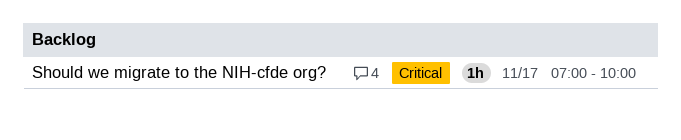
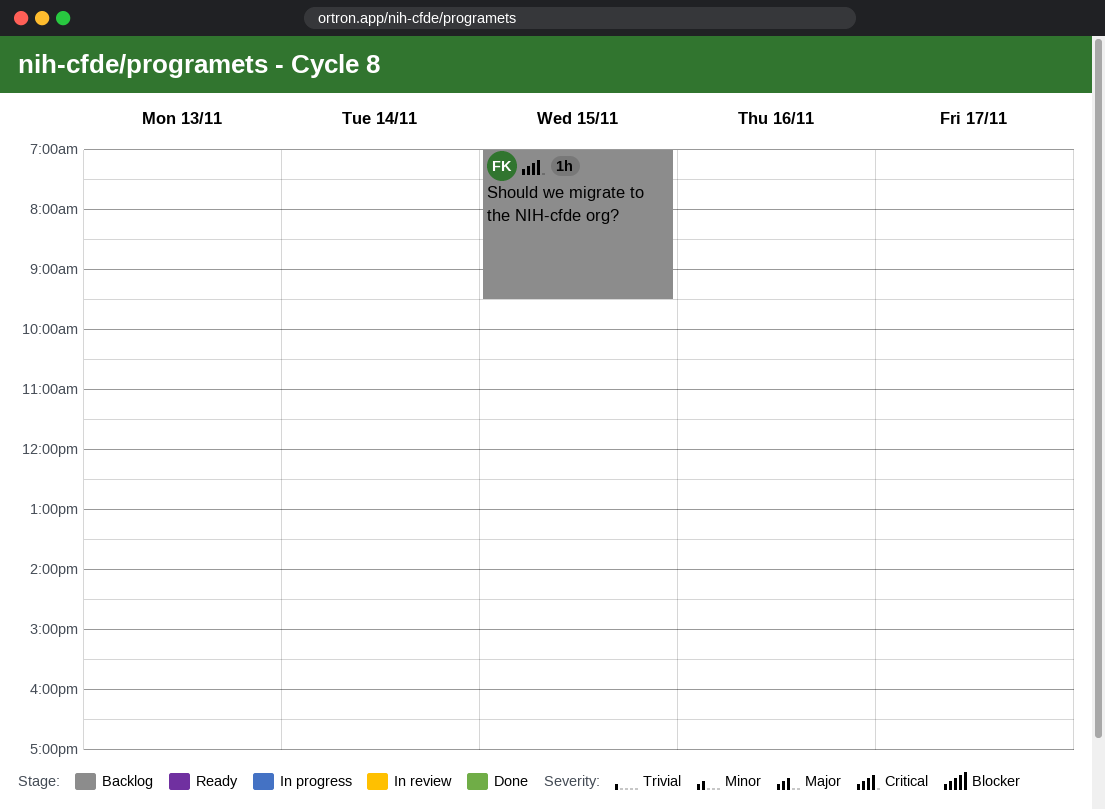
Should we migrate to the NIH-cfde org?, day: Nov 17 -> Nov 15
Should we migrate to the NIH-cfde org?, ends: 10:00 -> 09:30

